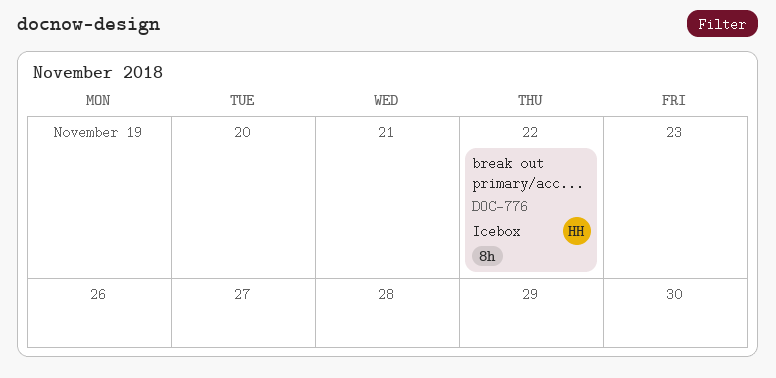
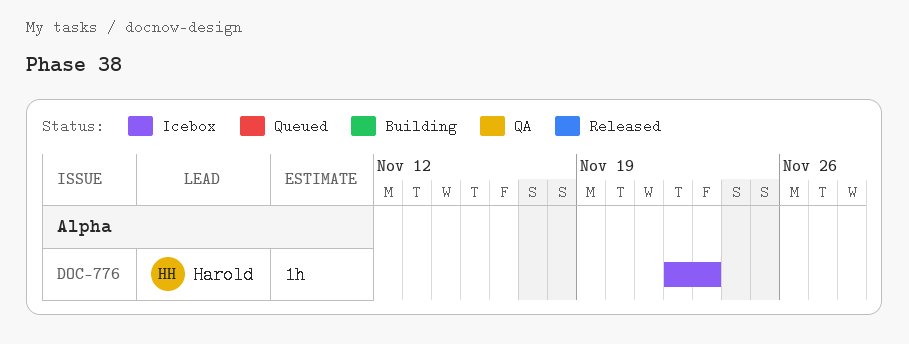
DOC-776, estimate: 8h -> 1h
DOC-776, due: Nov 22 -> Nov 23

